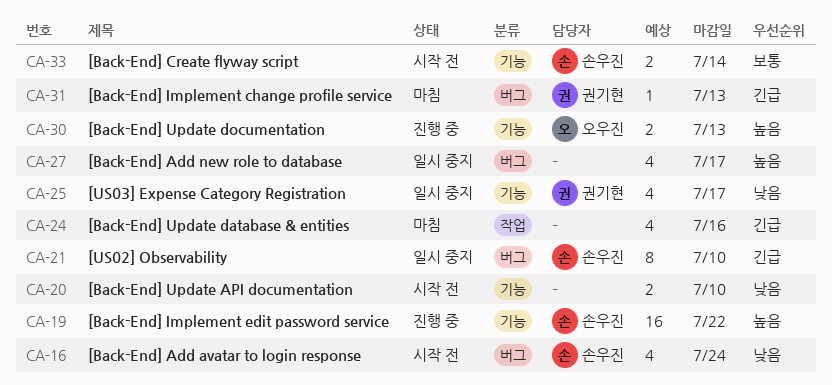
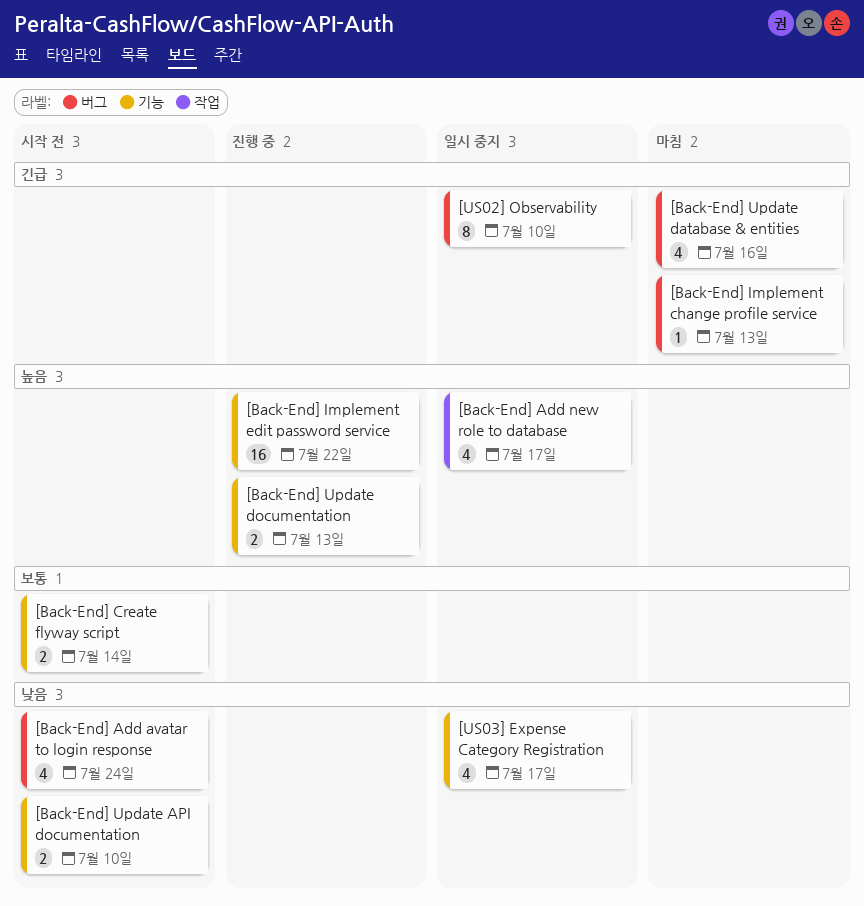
[Back-End] Add new role to database, label: 버그 -> 작업
[Back-End] Update database & entities, label: 작업 -> 버그

